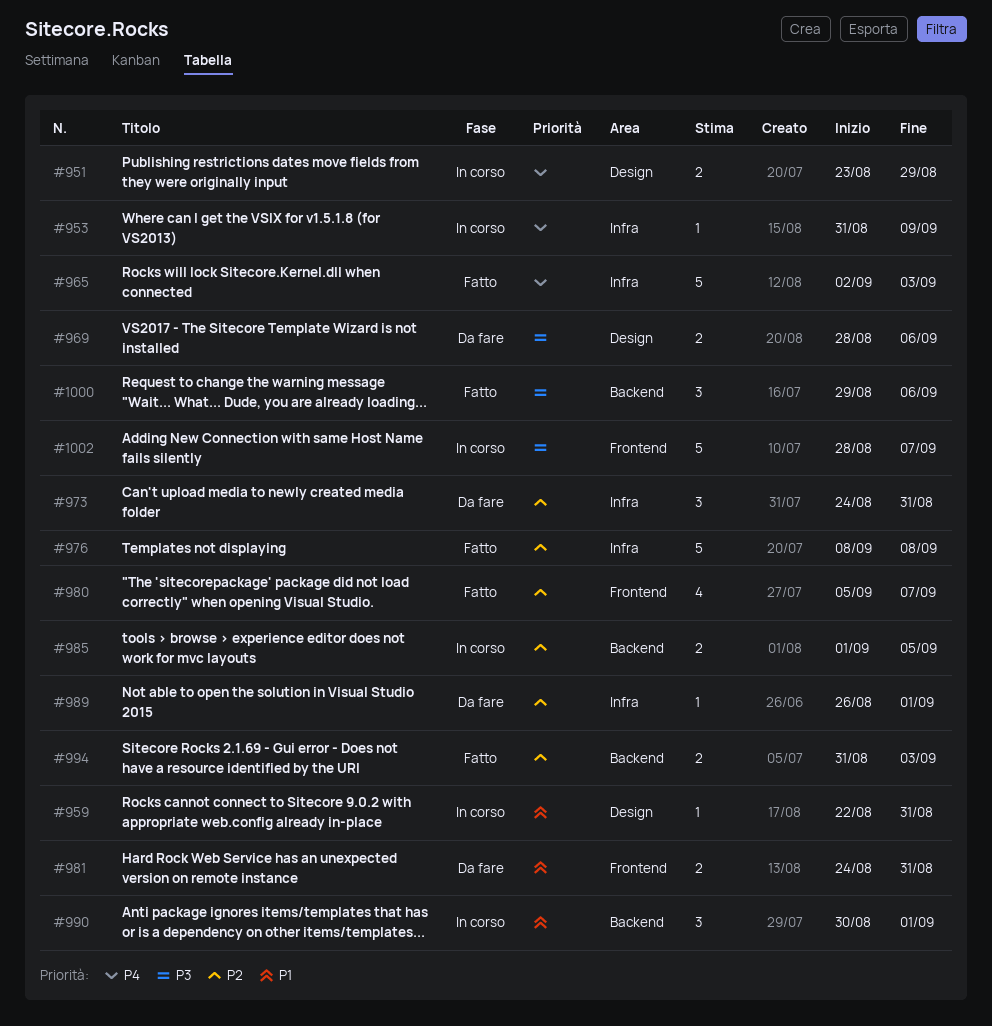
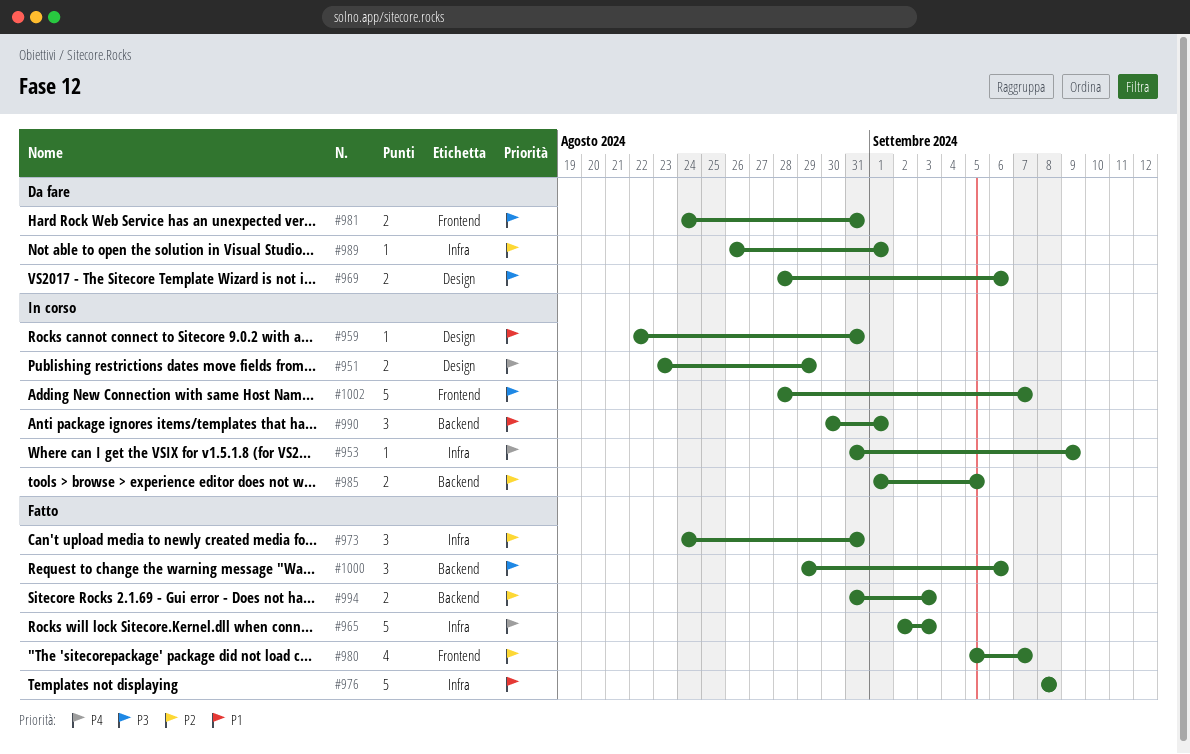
#973, status: Da fare -> Fatto
#976, priority: P2 -> P1
#981, priority: P1 -> P3

